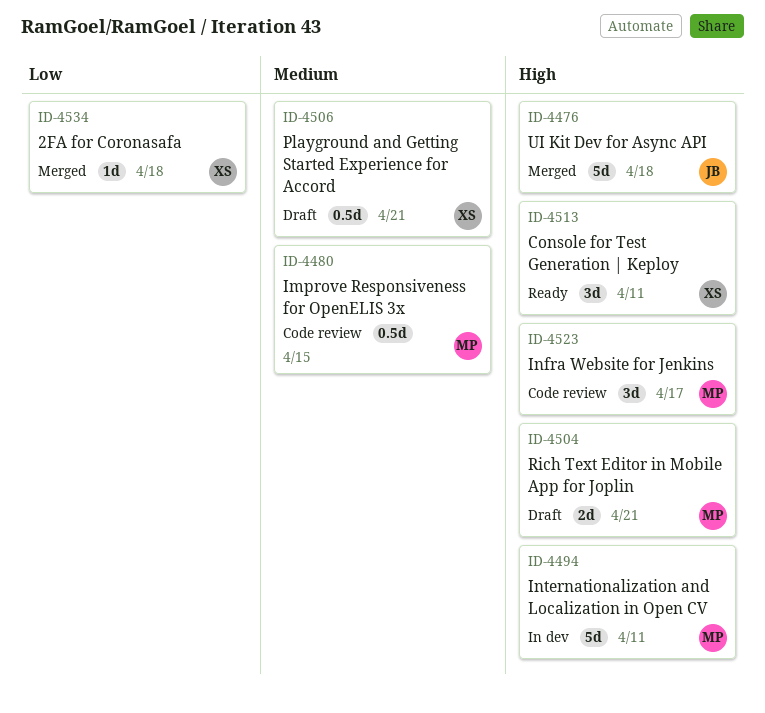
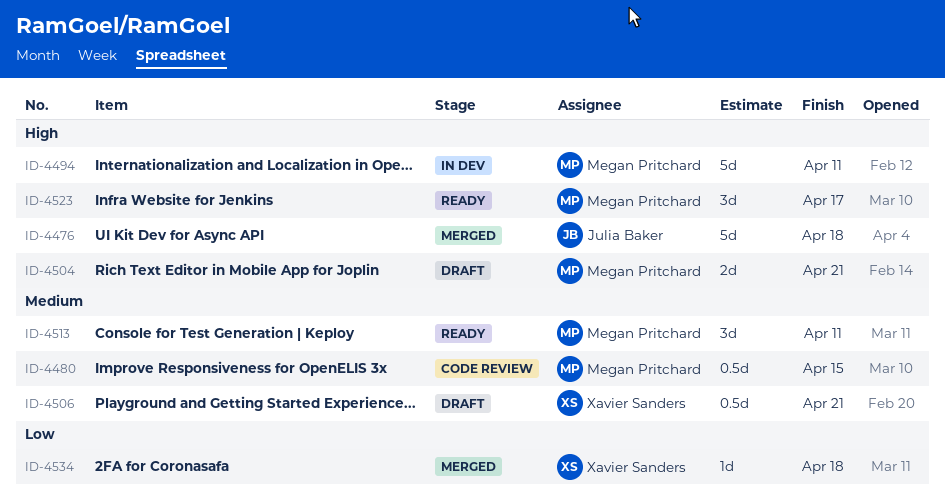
ID-4513, owner: Xavier Sanders -> Megan Pritchard
ID-4513, priority: High -> Medium
ID-4523, status: Code review -> Ready

